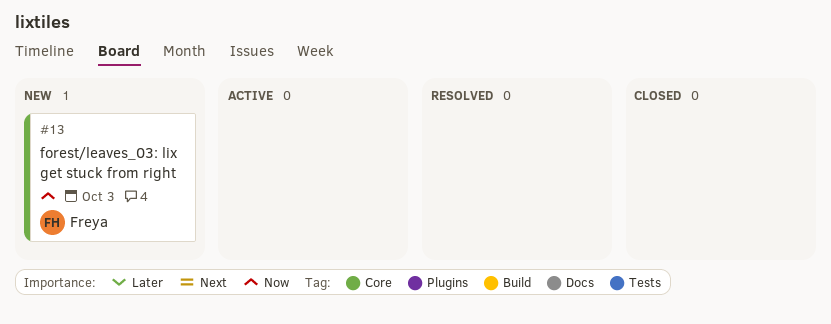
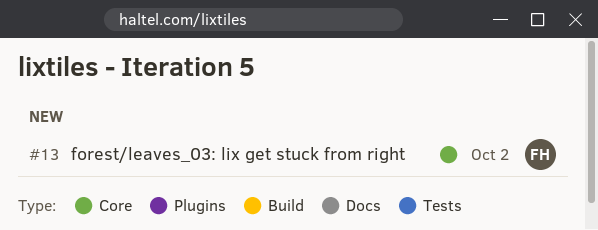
#13, due: Oct 3 -> Oct 2

